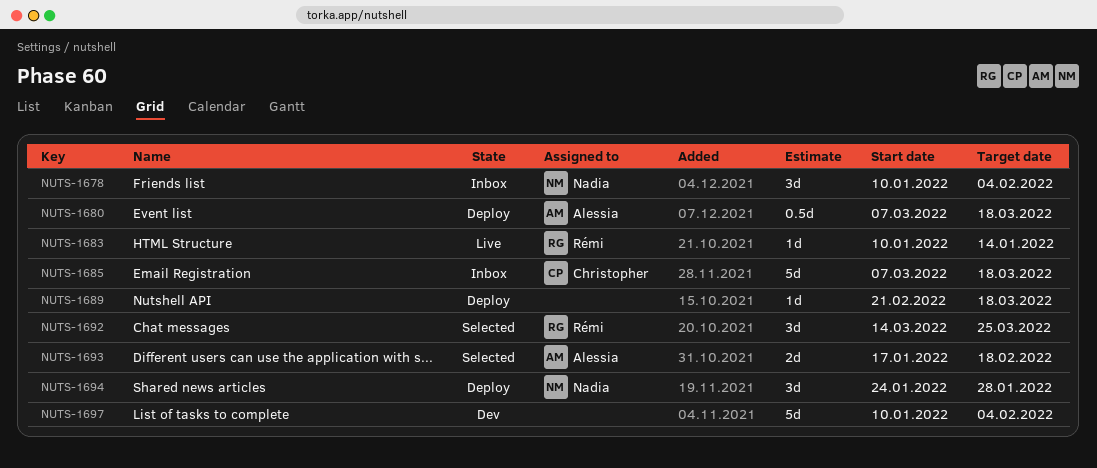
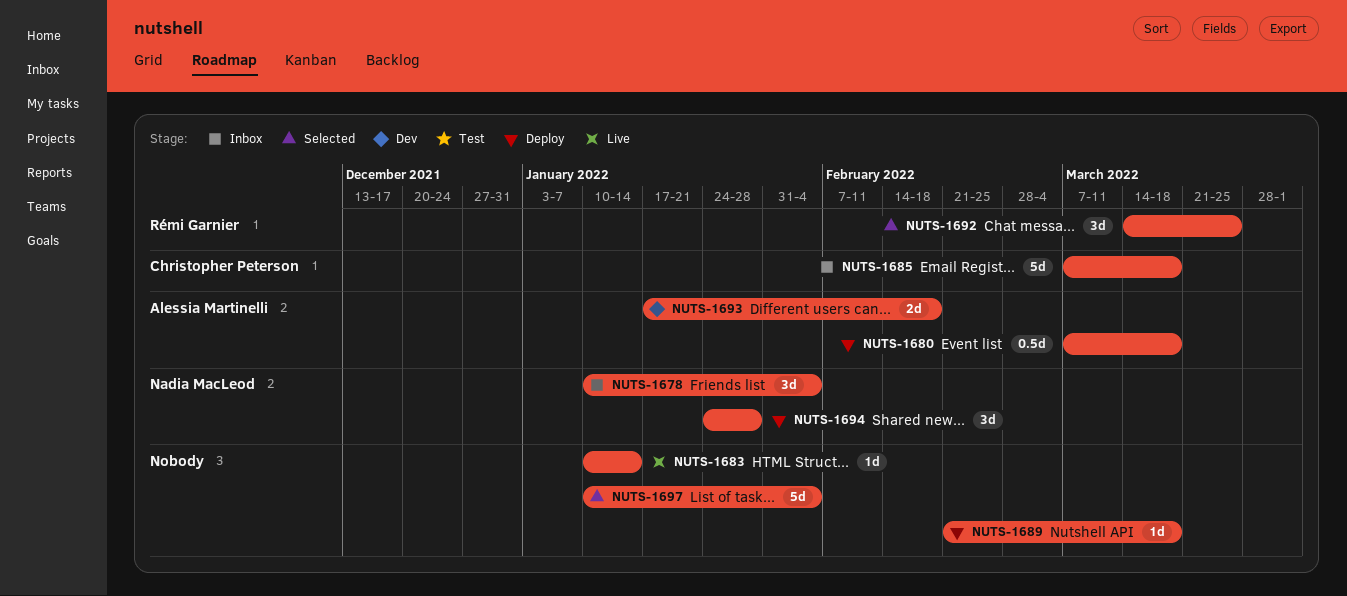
NUTS-1683, owner: Rémi Garnier -> none
NUTS-1693, status: Selected -> Dev
NUTS-1697, status: Dev -> Selected

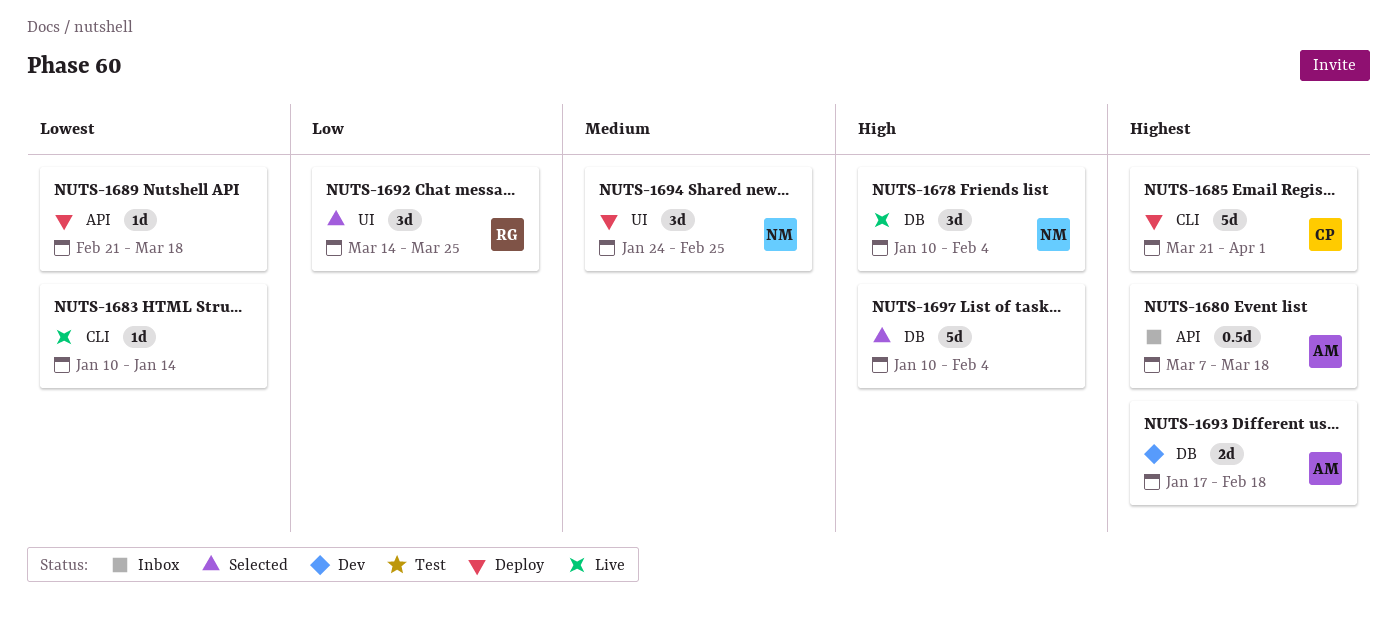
NUTS-1678, status: Inbox -> Live
NUTS-1680, status: Deploy -> Inbox
NUTS-1685, status: Inbox -> Deploy
NUTS-1685, start: Mar 7 -> Mar 21
NUTS-1685, due: Mar 18 -> Apr 1
NUTS-1694, due: Jan 28 -> Feb 25

